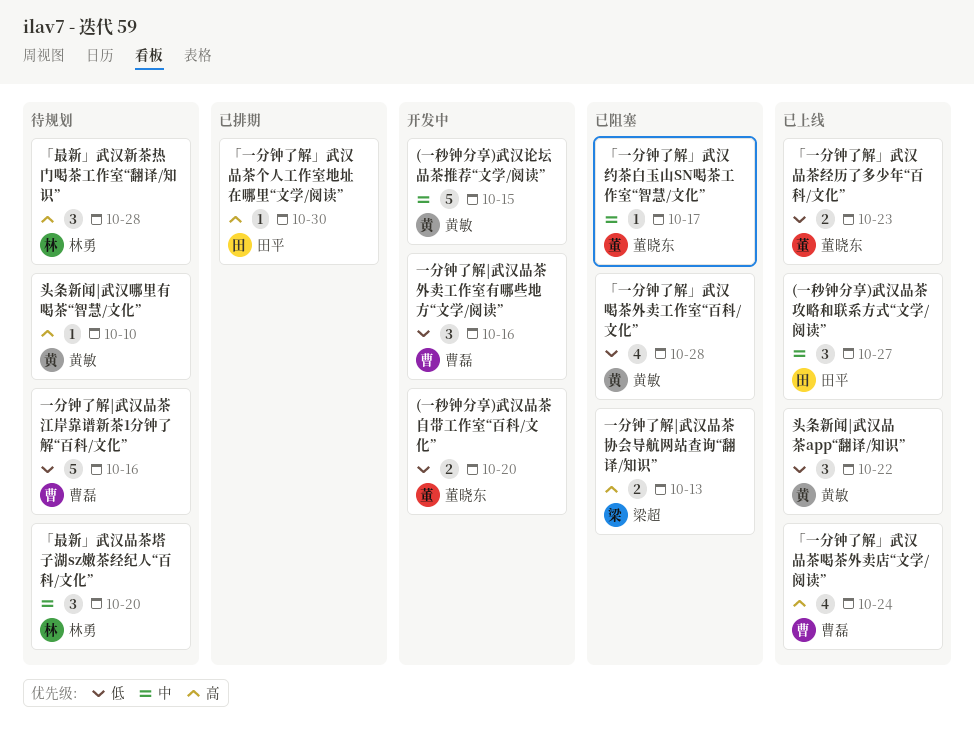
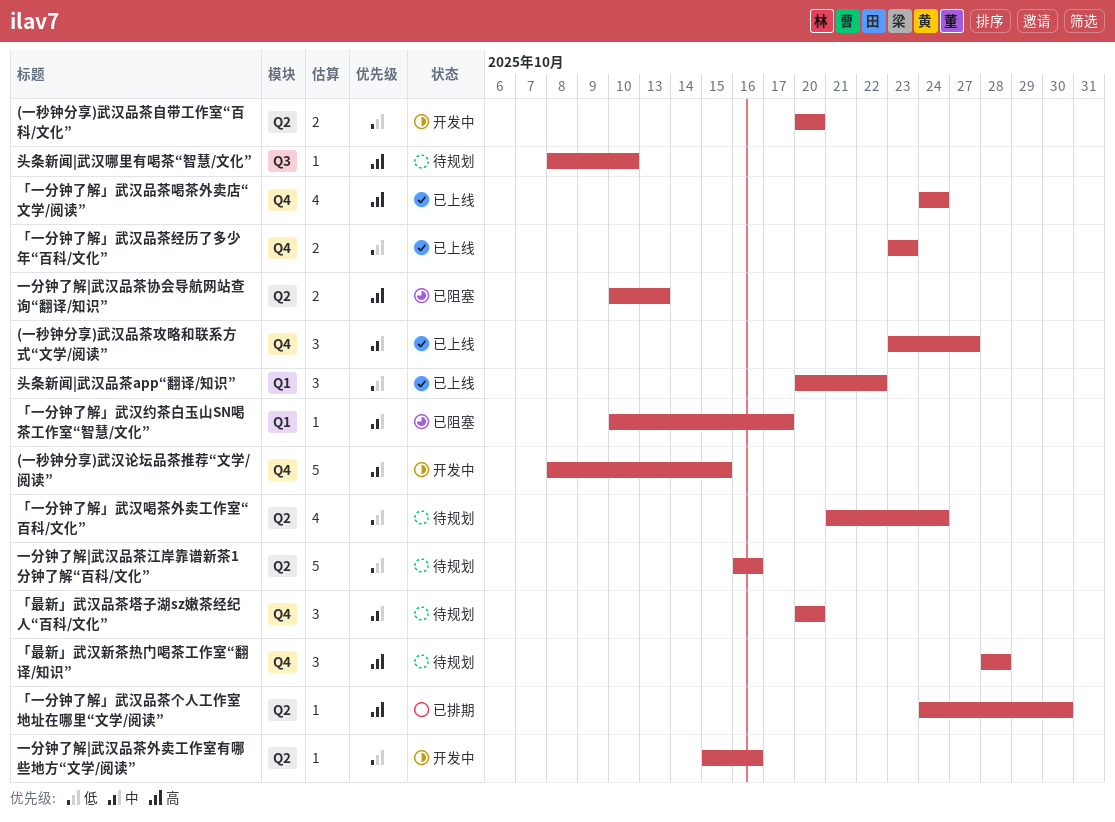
「一分钟了解」武汉喝茶外卖工作室“百科/文化”, status: 已阻塞 -> 待规划
「一分钟了解」武汉喝茶外卖工作室“百科/文化”, due: Oct 28 -> Oct 24
一分钟了解|武汉品茶外卖工作室有哪些地方“文学/阅读”, estimate: 3 -> 1

